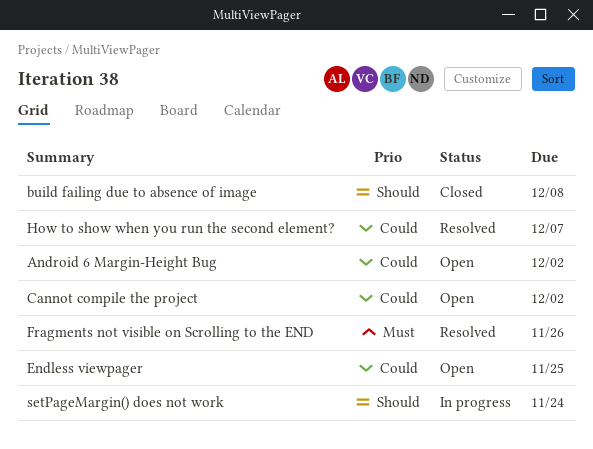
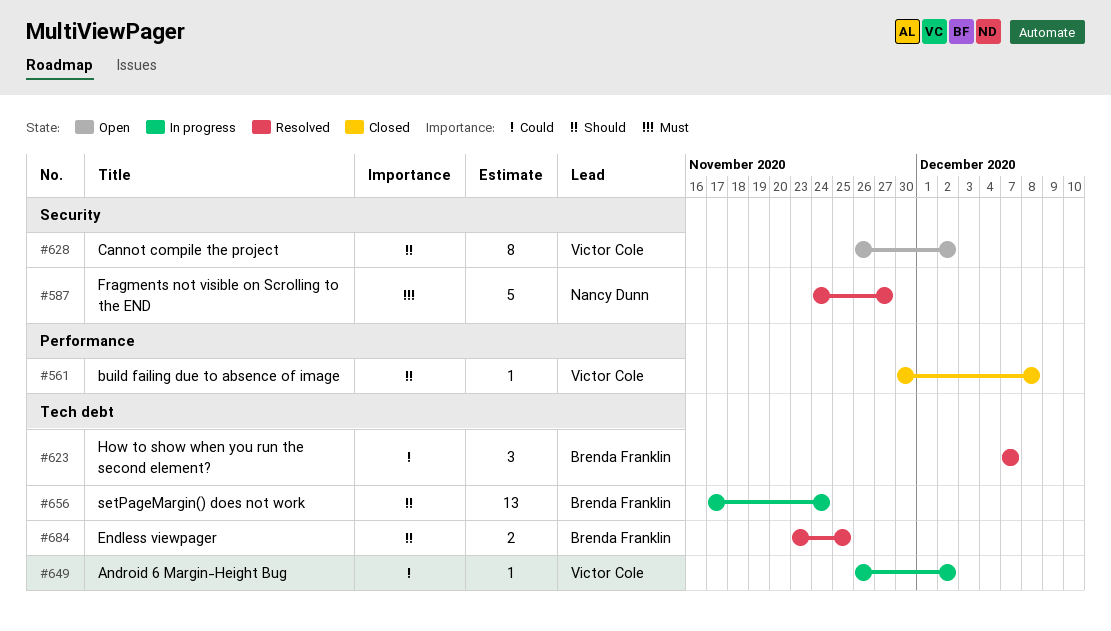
Android 6 Margin-Height Bug, status: Open -> In progress
Cannot compile the project, priority: Could -> Should
Endless viewpager, status: Open -> Resolved
Endless viewpager, priority: Could -> Should
Fragments not visible on Scrolling to the END, due: Nov 26 -> Nov 27

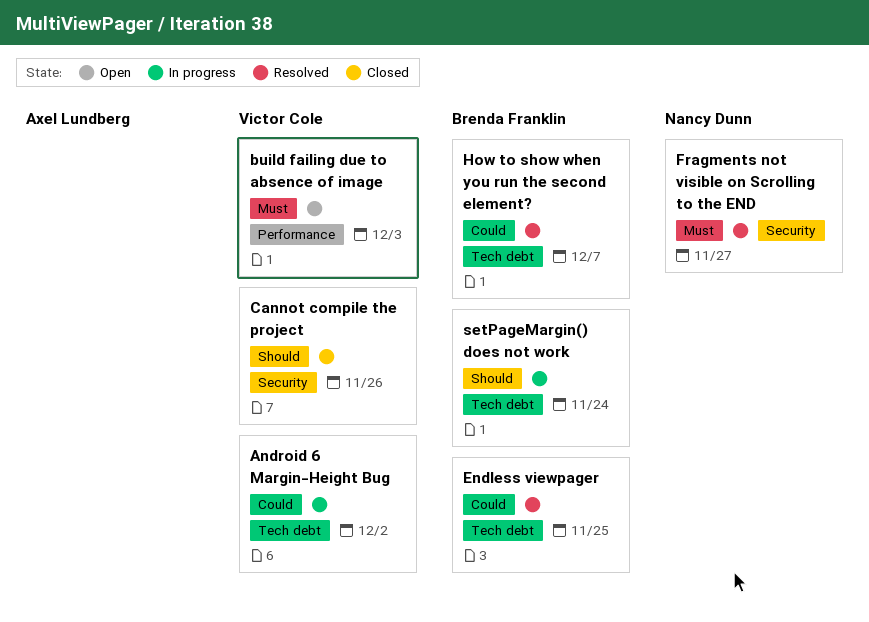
build failing due to absence of image, status: Closed -> Open
build failing due to absence of image, priority: Should -> Must
build failing due to absence of image, due: Dec 8 -> Dec 3
Cannot compile the project, status: Open -> Closed
Cannot compile the project, due: Dec 2 -> Nov 26
Endless viewpager, priority: Should -> Could

